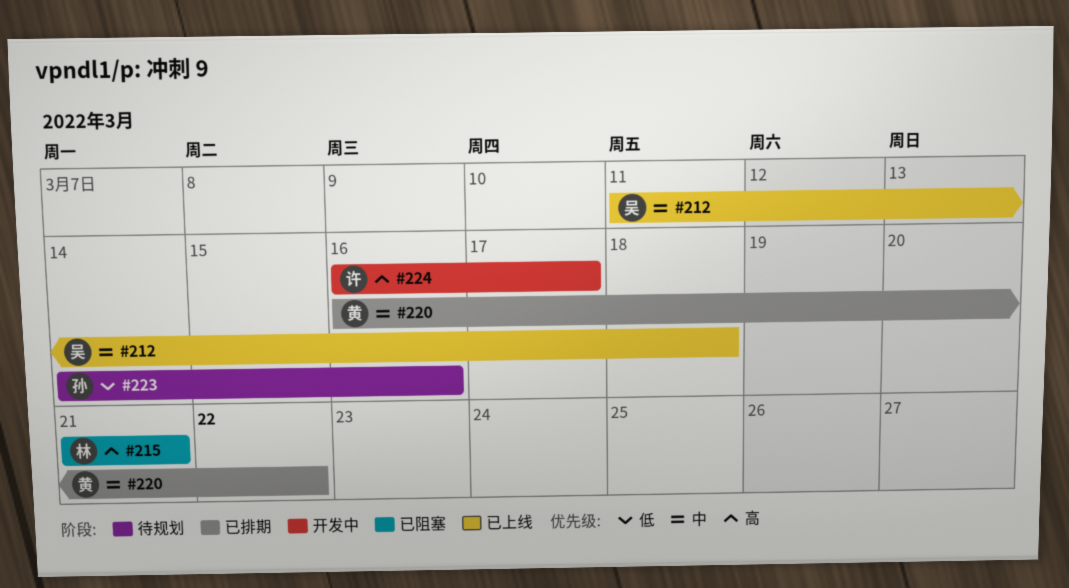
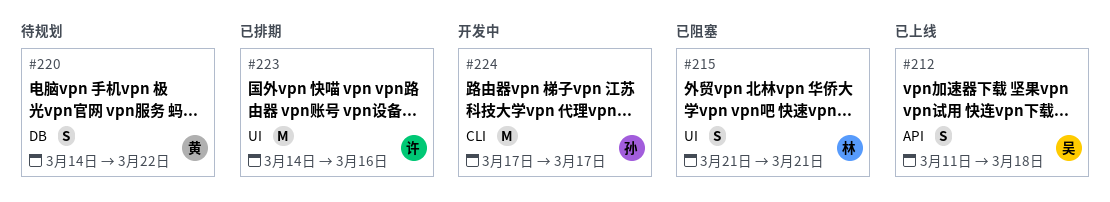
#220, status: 已排期 -> 待规划
#220, start: Mar 16 -> Mar 14
#223, status: 待规划 -> 已排期
#223, owner: 孙 -> 许
#224, owner: 许 -> 孙
#224, start: Mar 16 -> Mar 17

